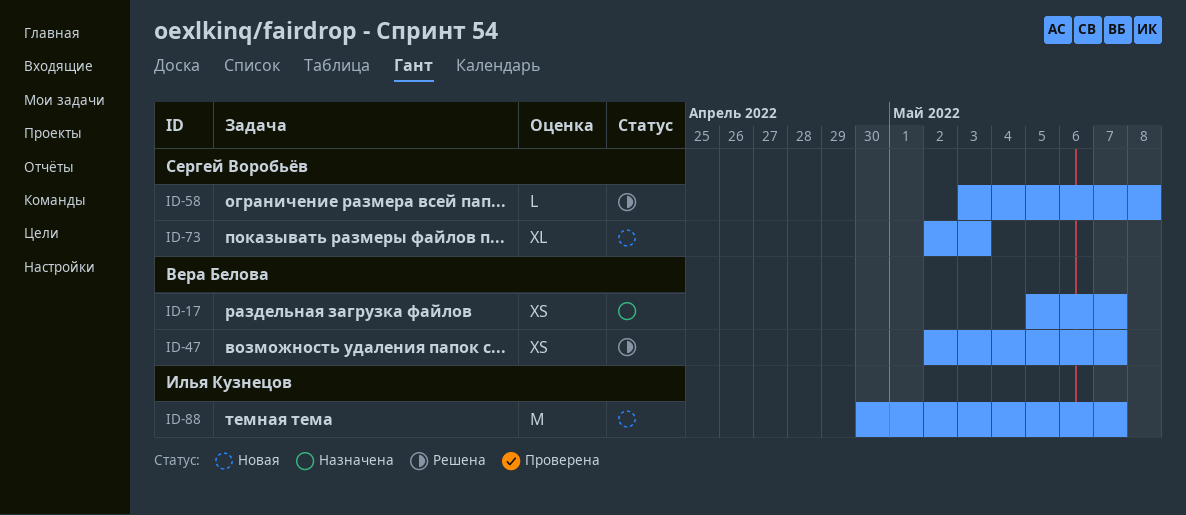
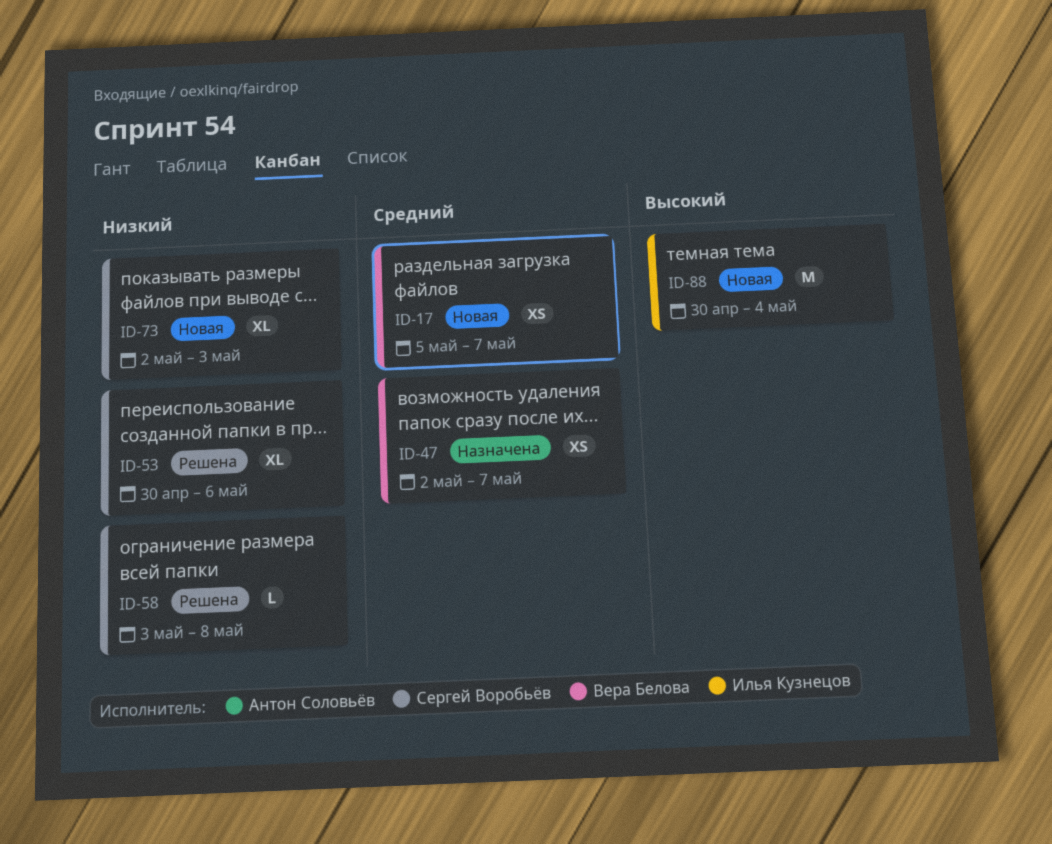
ID-17, status: Назначена -> Новая
ID-47, status: Решена -> Назначена
ID-53: none -> present
ID-88, due: May 7 -> May 4

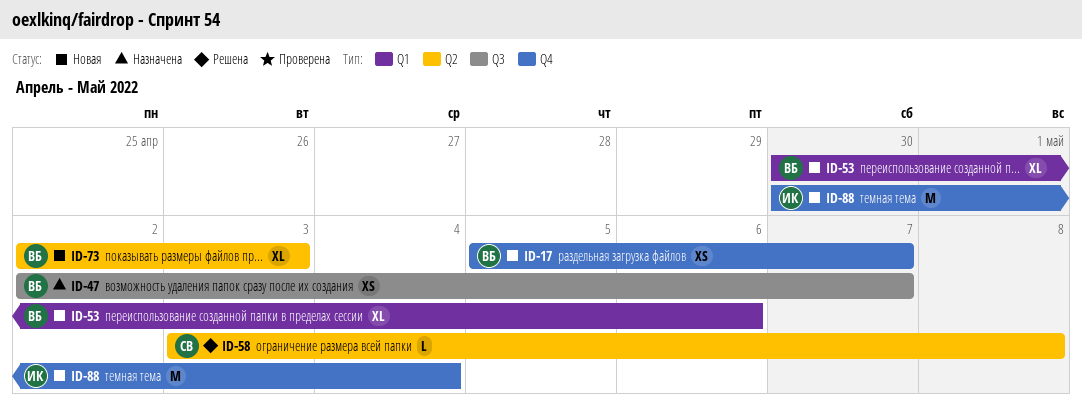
ID-53, status: Решена -> Новая
ID-53, owner: Сергей Воробьёв -> Вера Белова
ID-73, owner: Сергей Воробьёв -> Вера Белова

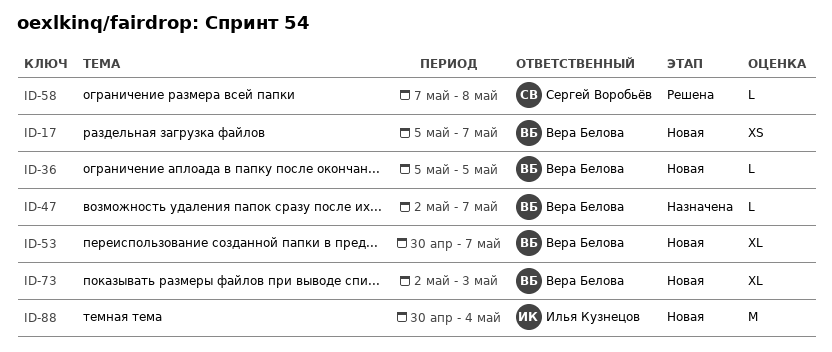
ID-36: none -> present
ID-47, estimate: XS -> L
ID-53, due: May 6 -> May 7
ID-58, start: May 3 -> May 7

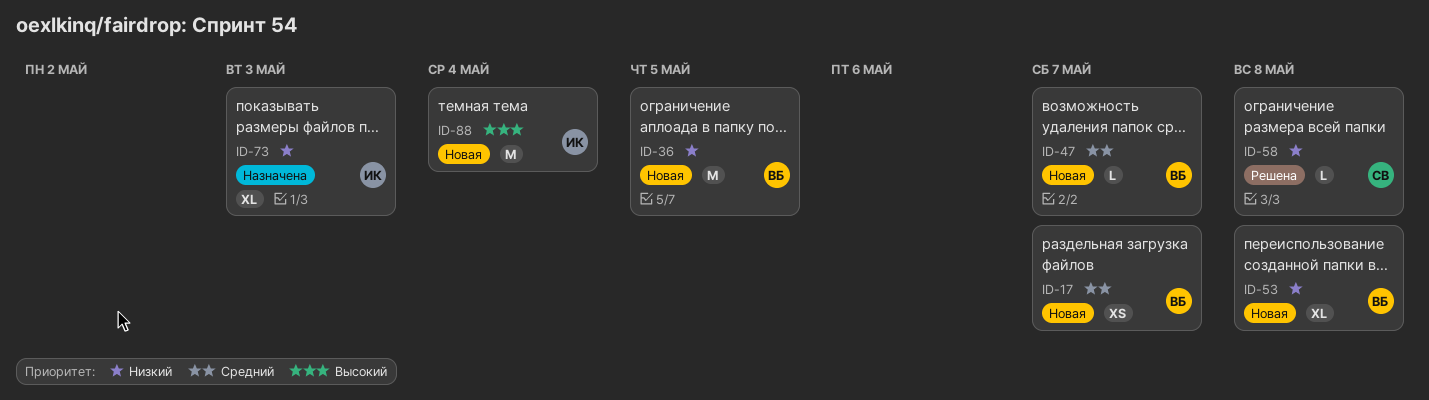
ID-36, estimate: L -> M
ID-47, status: Назначена -> Новая
ID-53, due: May 7 -> May 8
ID-73, status: Новая -> Назначена
ID-73, owner: Вера Белова -> Илья Кузнецов

